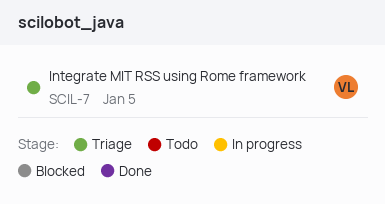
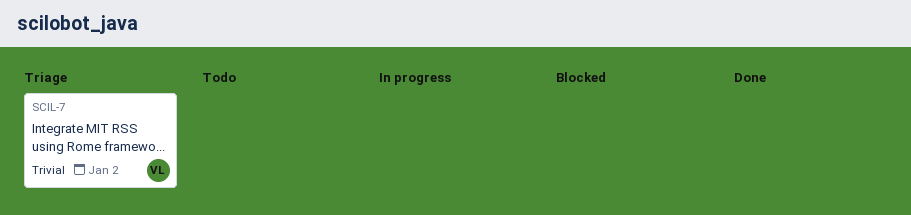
SCIL-7, due: Jan 5 -> Jan 2

